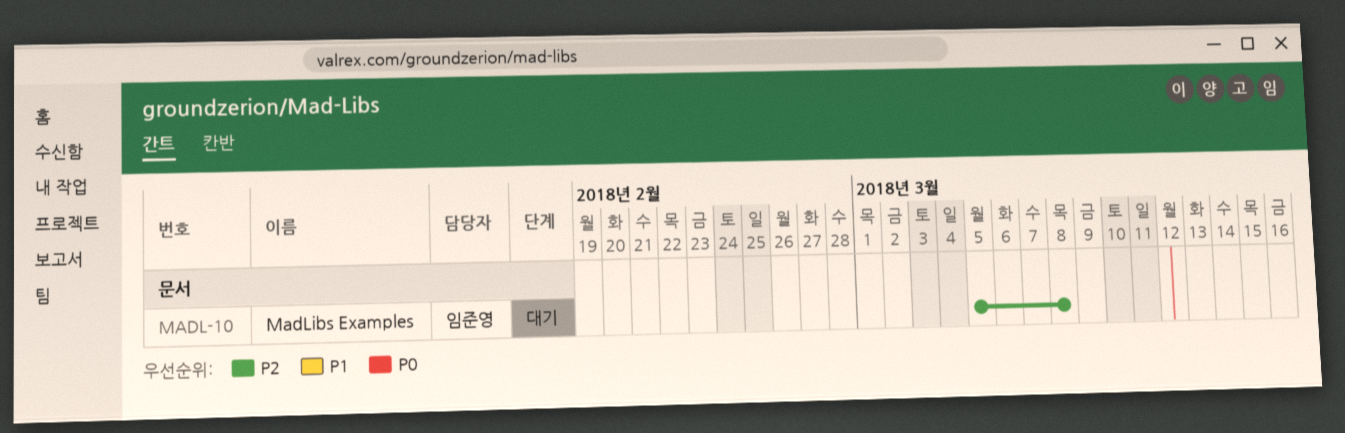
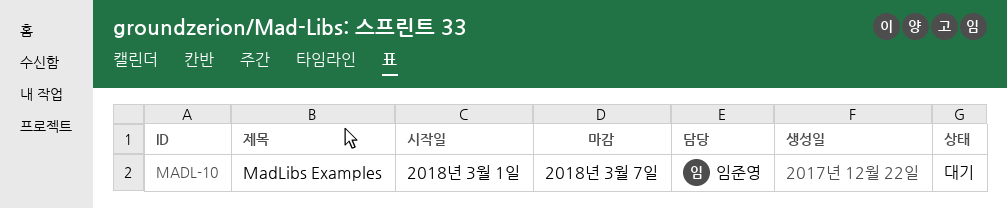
MADL-10, start: Mar 5 -> Mar 1
MADL-10, due: Mar 8 -> Mar 7

